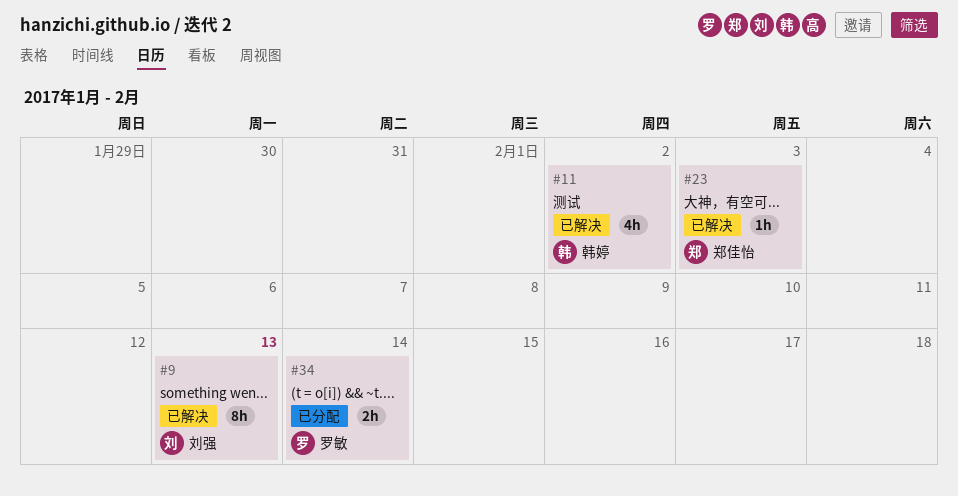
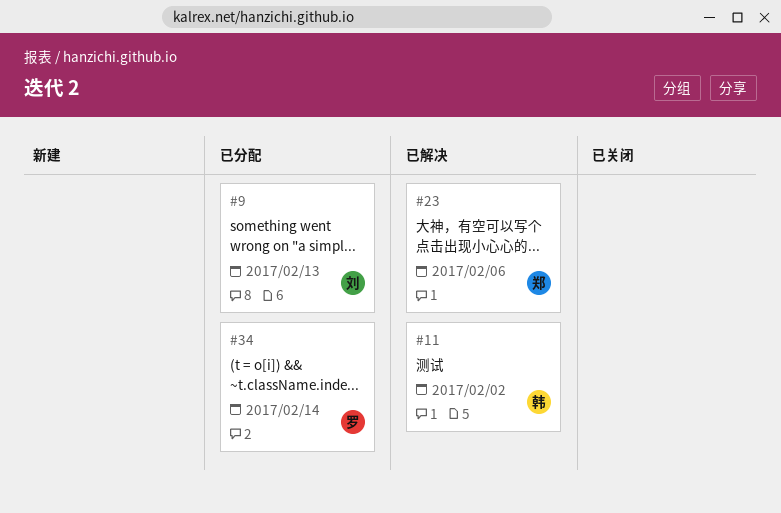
#9, status: 已解决 -> 已分配
#23, due: Feb 3 -> Feb 6

